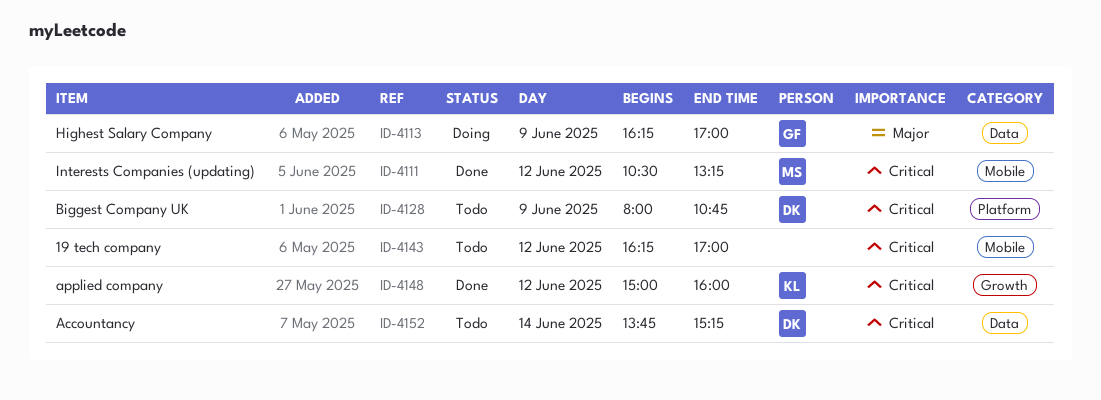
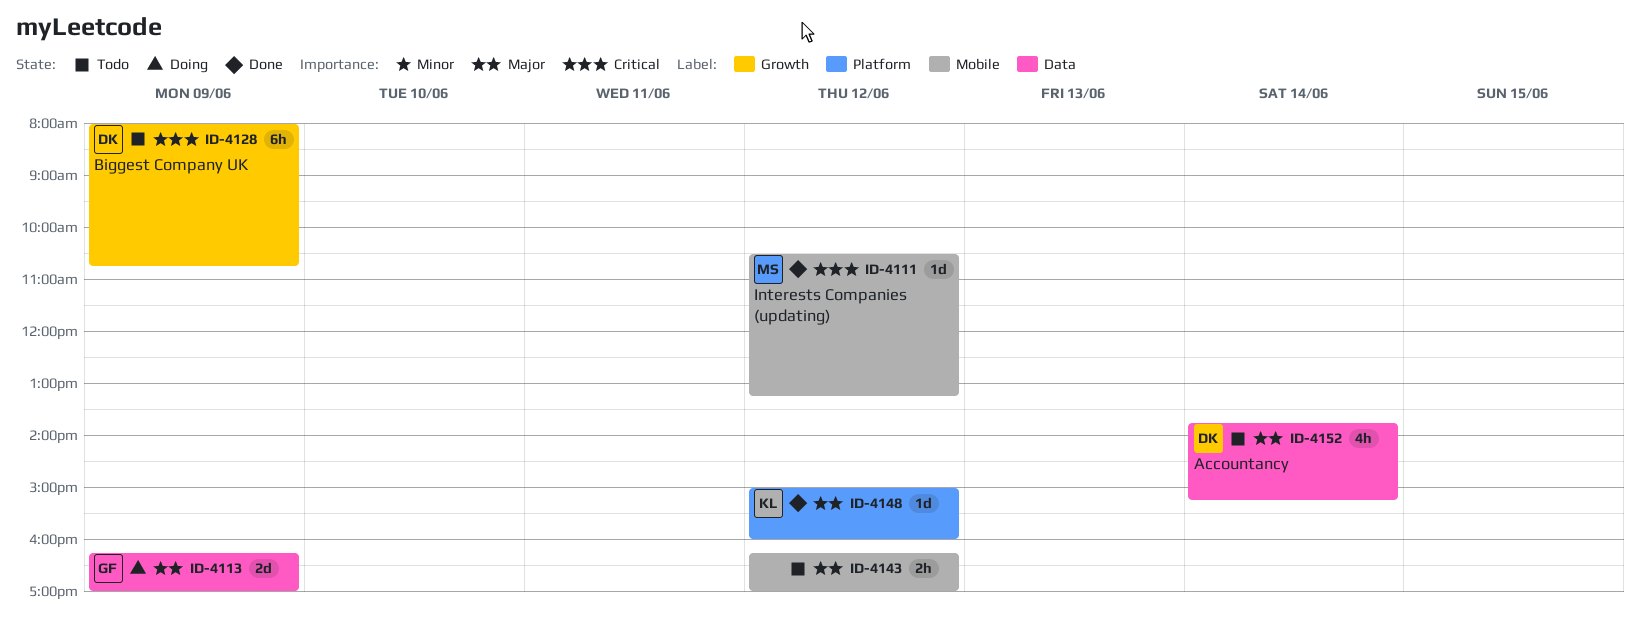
ID-4128, label: Platform -> Growth
ID-4143, priority: Critical -> Major
ID-4148, priority: Critical -> Major
ID-4148, label: Growth -> Platform
ID-4152, priority: Critical -> Major

